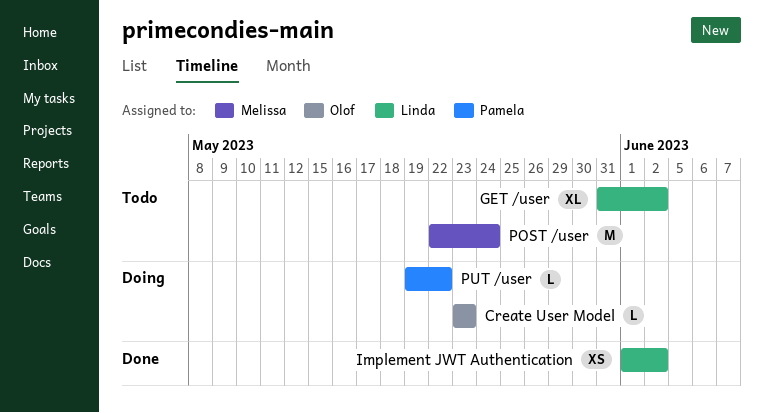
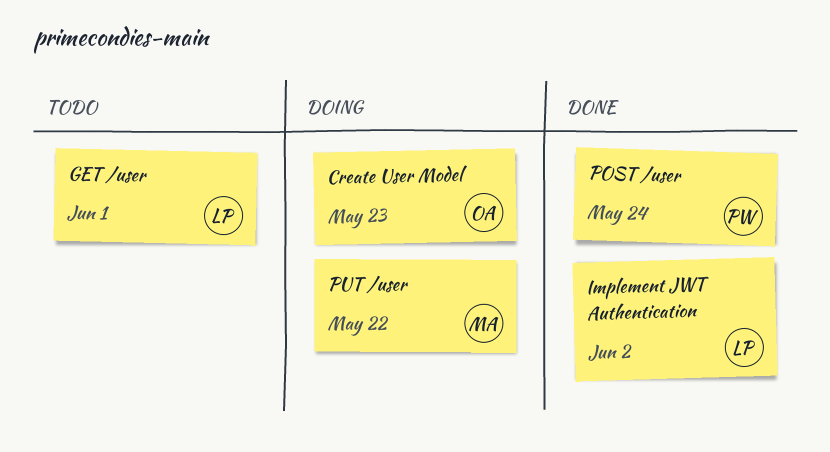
GET /user, due: Jun 2 -> Jun 1
POST /user, status: Todo -> Done
POST /user, owner: Melissa -> Pamela
PUT /user, owner: Pamela -> Melissa

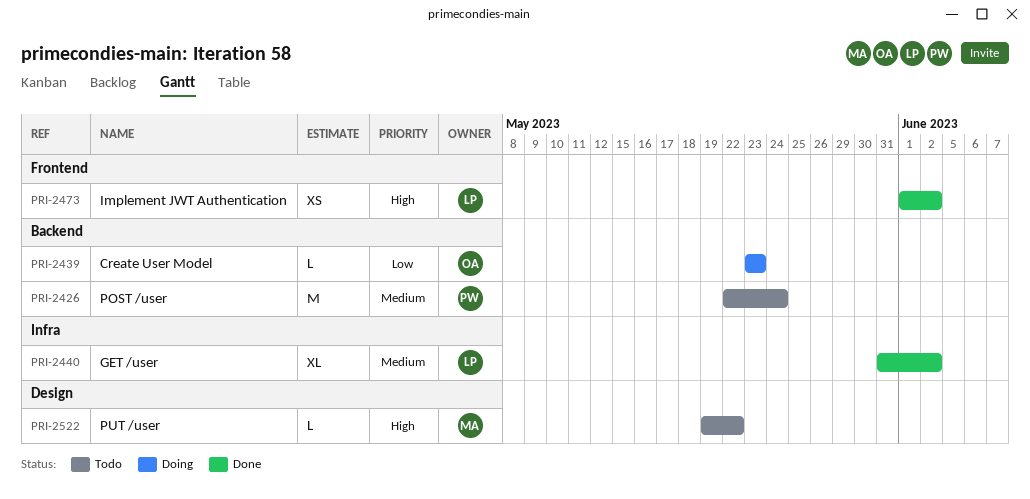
GET /user, status: Todo -> Done
GET /user, due: Jun 1 -> Jun 2
POST /user, status: Done -> Todo
PUT /user, status: Doing -> Todo

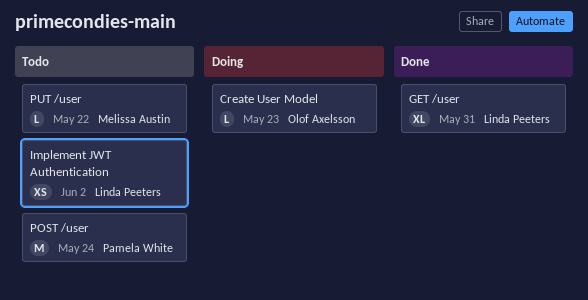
GET /user, due: Jun 2 -> May 31
Implement JWT Authentication, status: Done -> Todo

